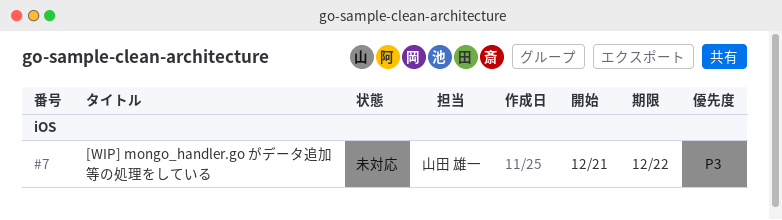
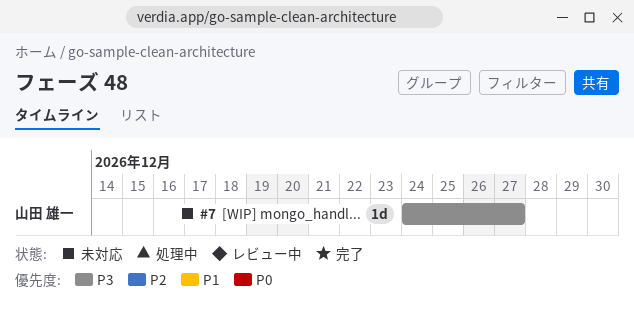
#7, start: Dec 21 -> Dec 24
#7, due: Dec 22 -> Dec 27

